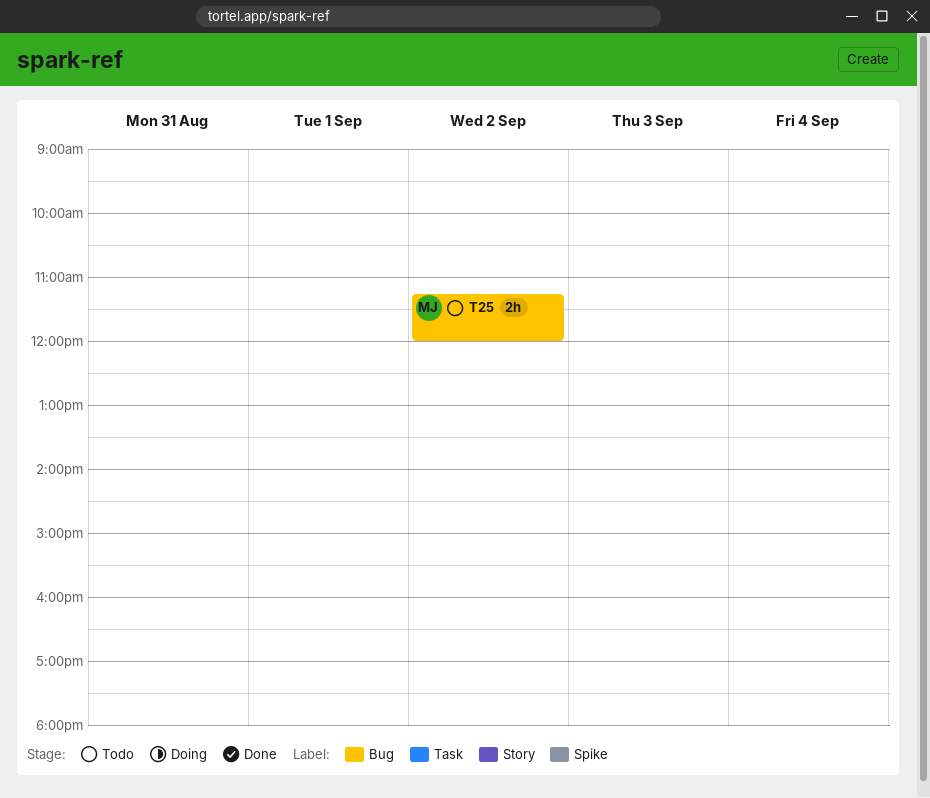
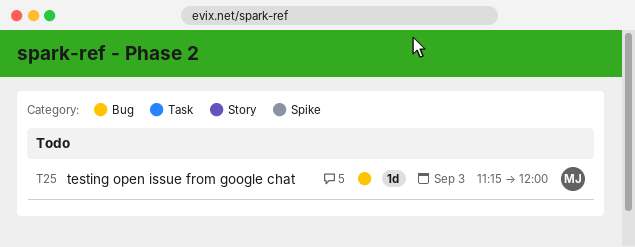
T25, estimate: 2h -> 1d
T25, day: Sep 2 -> Sep 3

